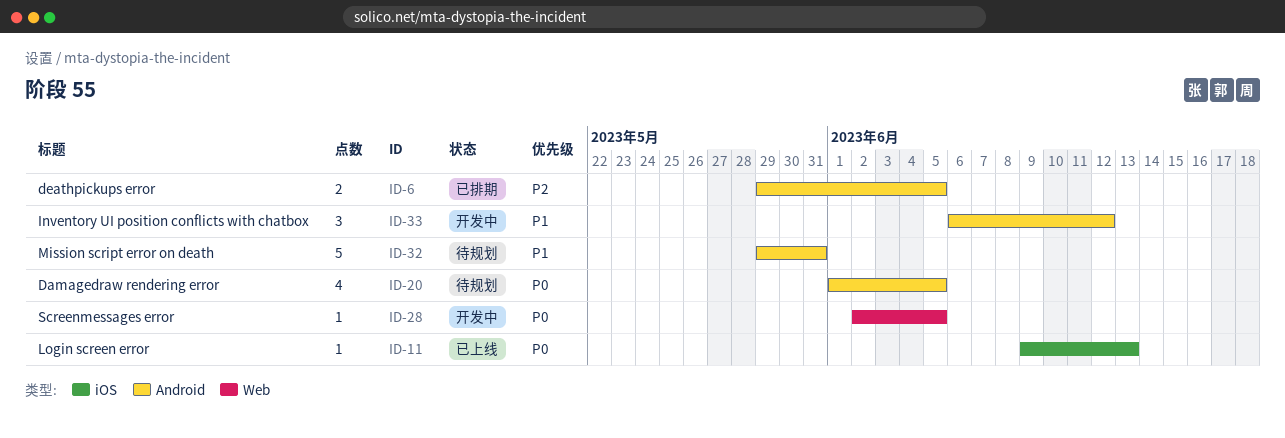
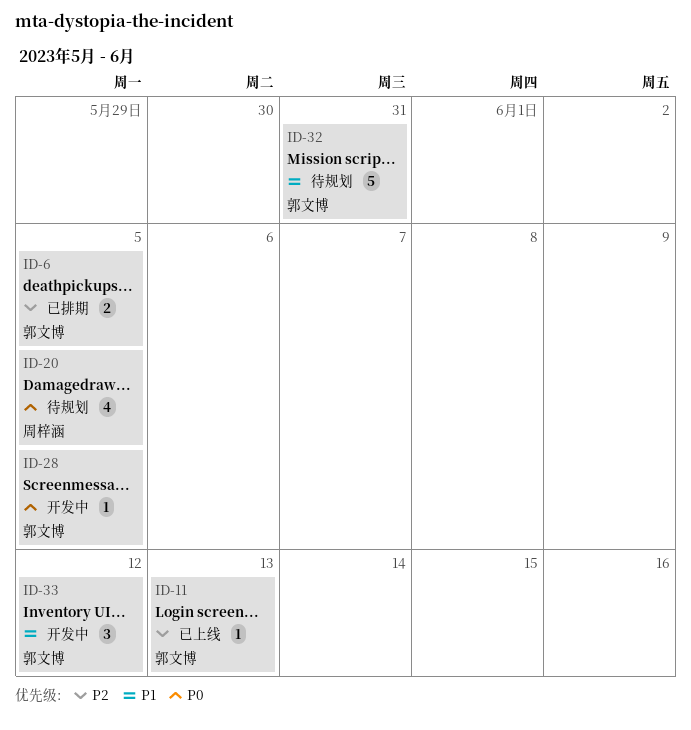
ID-11, priority: P0 -> P2

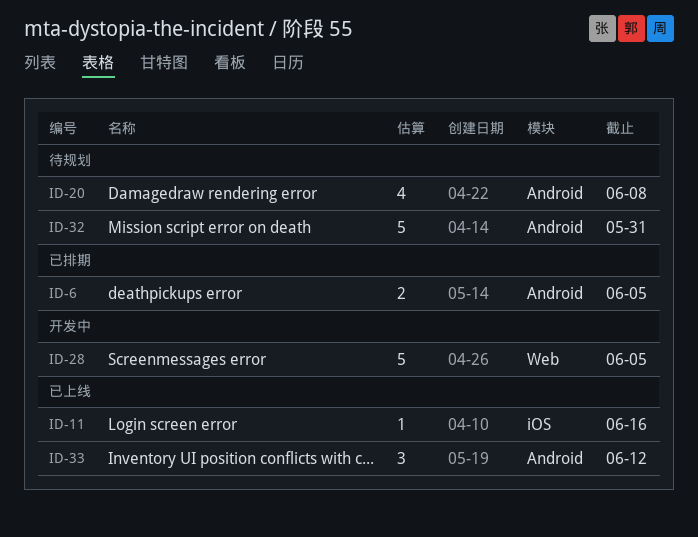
ID-11, due: Jun 13 -> Jun 16
ID-20, due: Jun 5 -> Jun 8
ID-28, estimate: 1 -> 5
ID-33, status: 开发中 -> 已上线

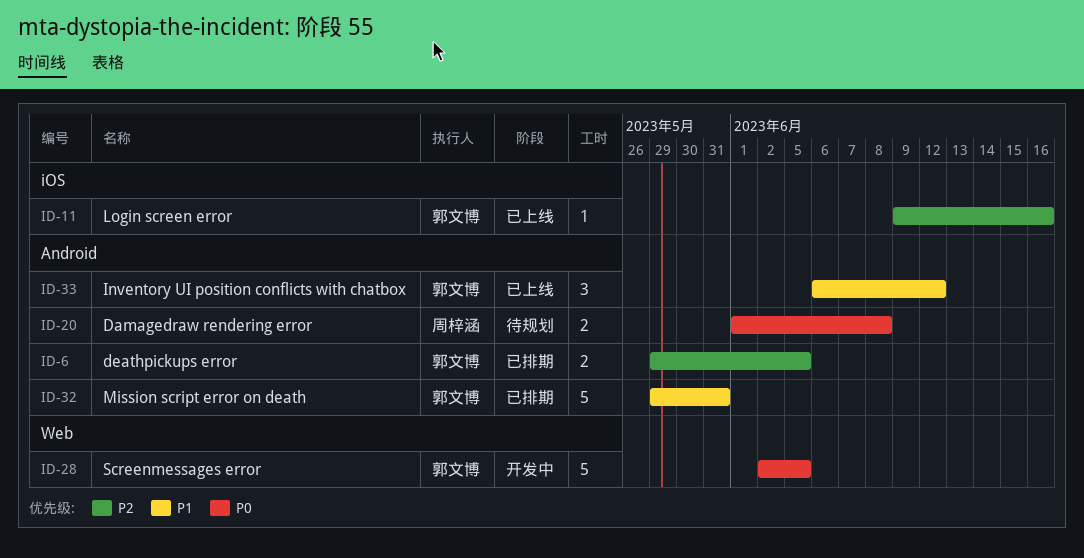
ID-20, estimate: 4 -> 2
ID-32, status: 待规划 -> 已排期

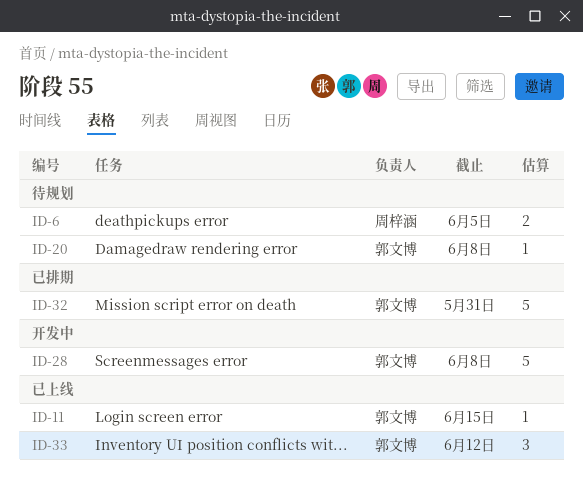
ID-6, status: 已排期 -> 待规划
ID-6, owner: 郭文博 -> 周梓涵
ID-11, due: Jun 16 -> Jun 15
ID-20, owner: 周梓涵 -> 郭文博
ID-20, estimate: 2 -> 1
ID-28, due: Jun 5 -> Jun 8

